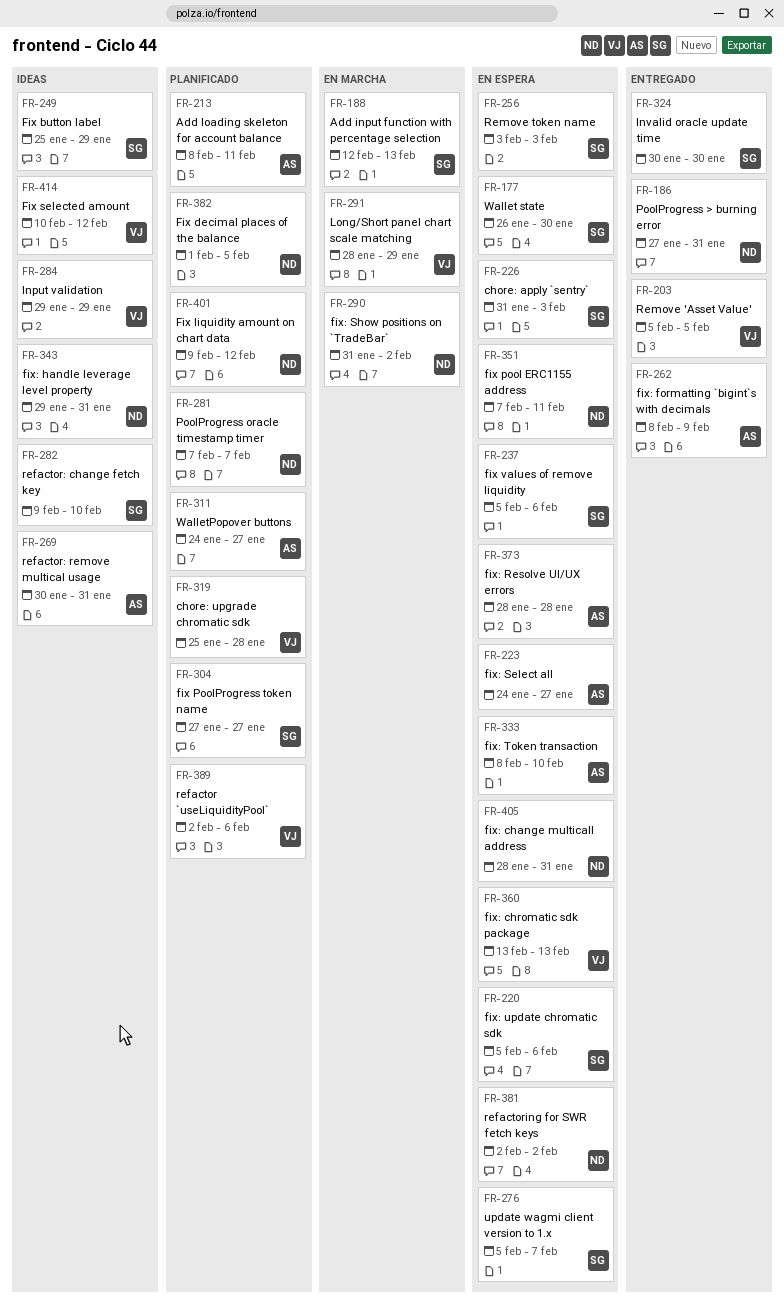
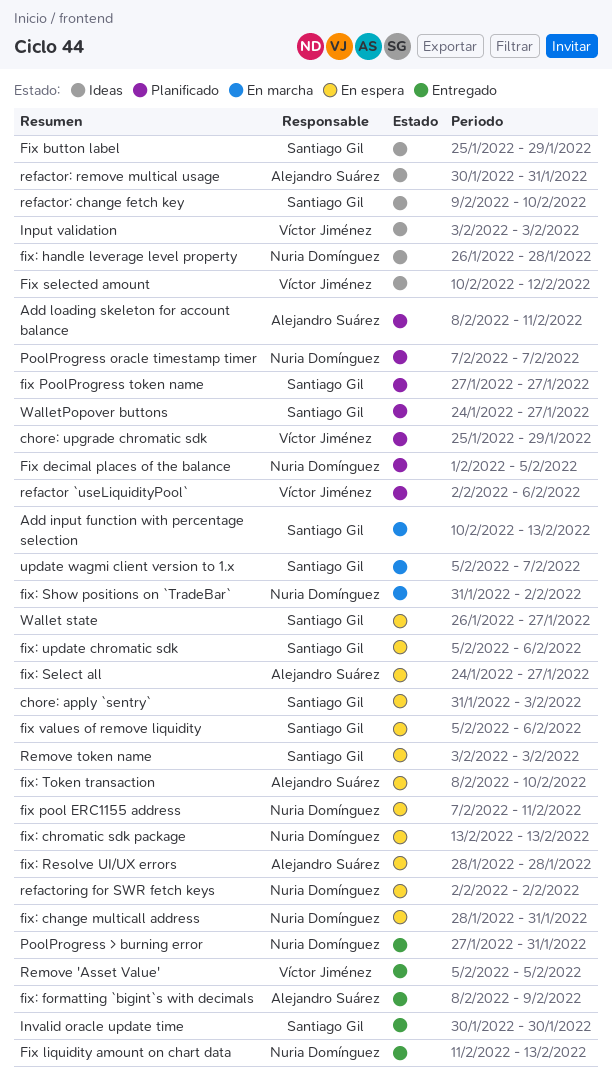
Add input function with percentage selection, start: Feb 12 -> Feb 10
chore: upgrade chromatic sdk, due: Jan 28 -> Jan 29
Fix liquidity amount on chart data, status: Planificado -> Entregado
Fix liquidity amount on chart data, start: Feb 9 -> Feb 11
Fix liquidity amount on chart data, due: Feb 12 -> Feb 13
fix: chromatic sdk package, owner: Víctor Jiménez -> Nuria Domínguez
fix: handle leverage level property, start: Jan 29 -> Jan 26
fix: handle leverage level property, due: Jan 31 -> Jan 28
Input validation, start: Jan 29 -> Feb 3
Input validation, due: Jan 29 -> Feb 3
Long/Short panel chart scale matching: present -> none
update wagmi client version to 1.x, status: En espera -> En marcha
Wallet state, due: Jan 30 -> Jan 27
WalletPopover buttons, owner: Alejandro Suárez -> Santiago Gil

